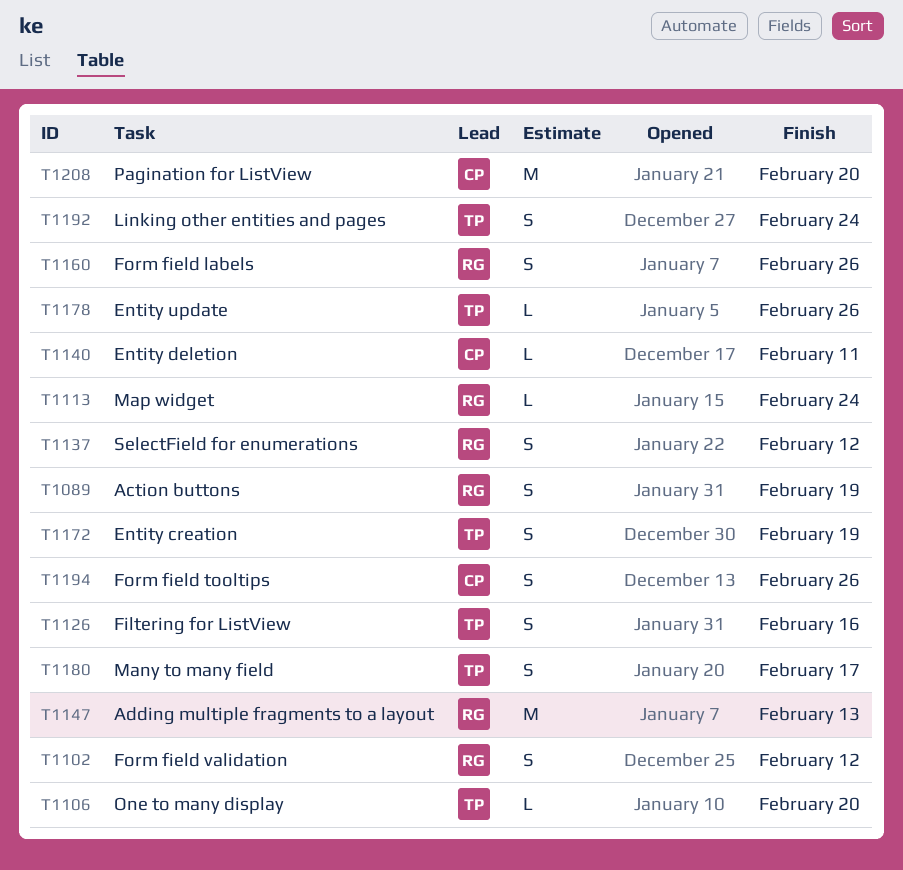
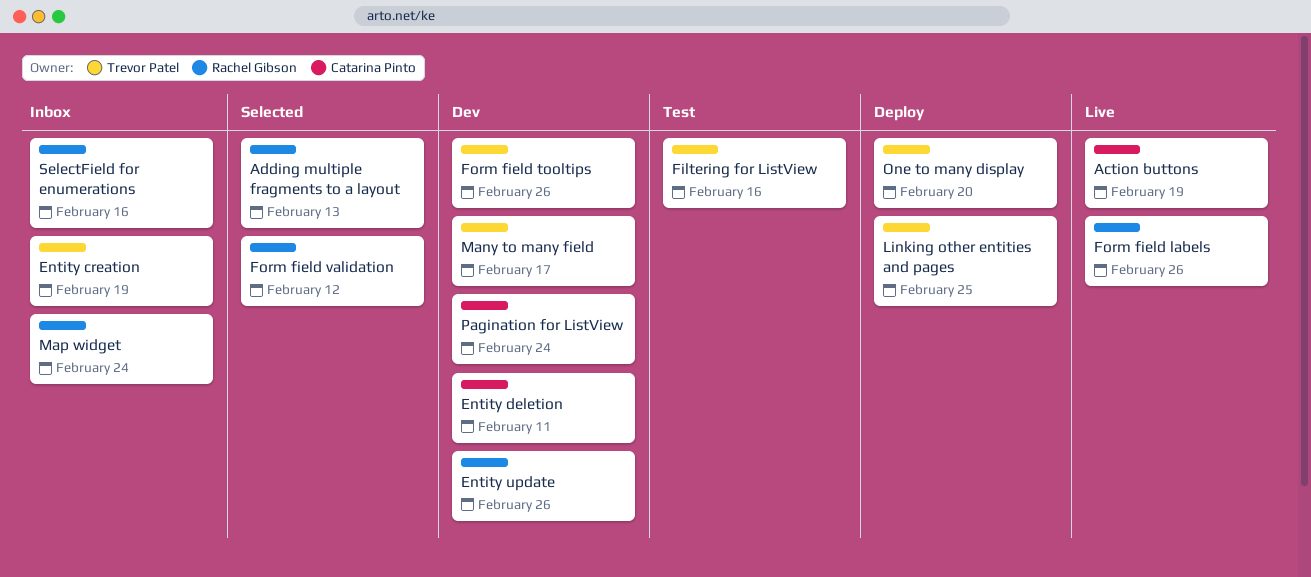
Action buttons, owner: Rachel Gibson -> Catarina Pinto
Entity update, owner: Trevor Patel -> Rachel Gibson
Form field tooltips, owner: Catarina Pinto -> Trevor Patel
Linking other entities and pages, due: Feb 24 -> Feb 25
Pagination for ListView, due: Feb 20 -> Feb 24
SelectField for enumerations, due: Feb 12 -> Feb 16

